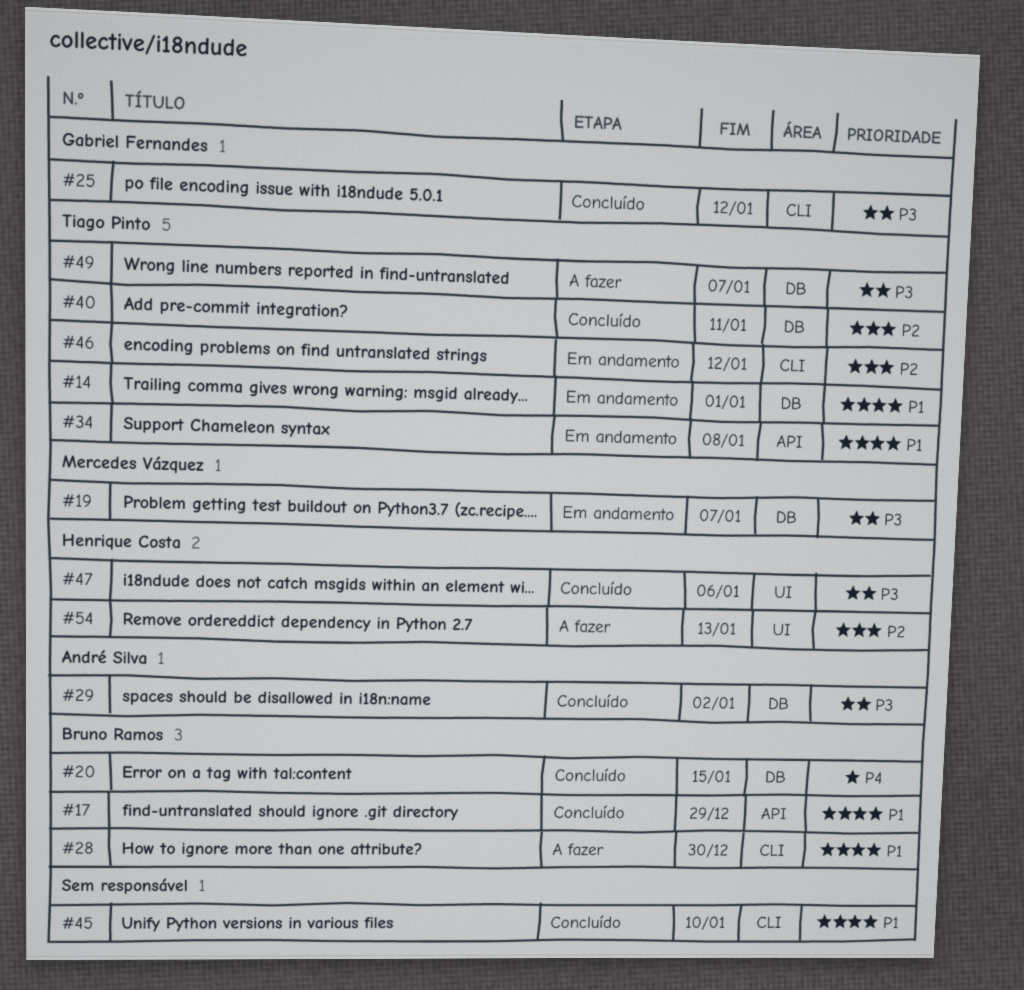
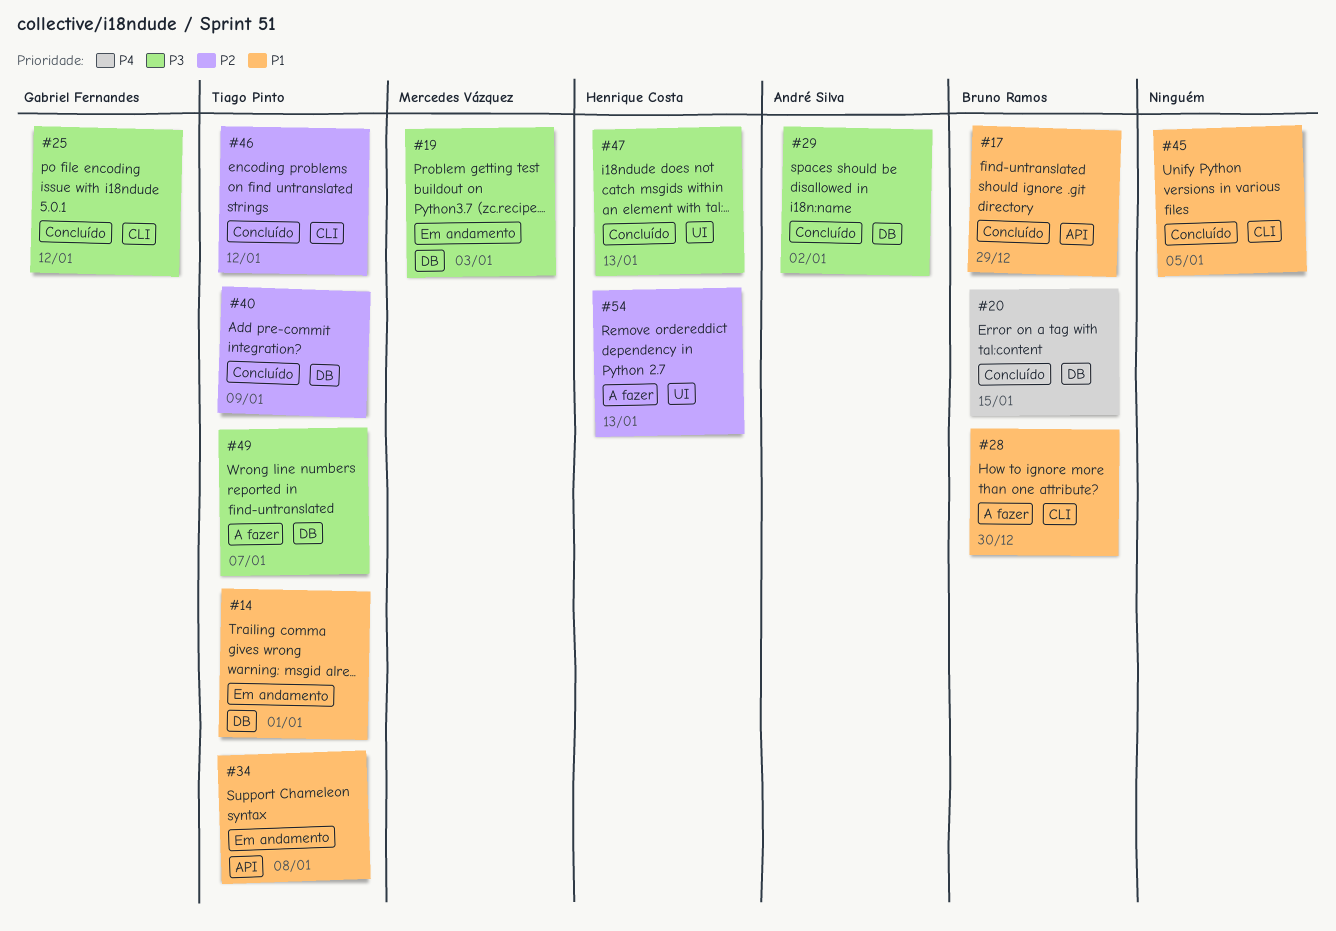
#19, due: Jan 7 -> Jan 3
#40, due: Jan 11 -> Jan 9
#45, due: Jan 10 -> Jan 5
#46, status: Em andamento -> Concluído
#47, due: Jan 6 -> Jan 13

